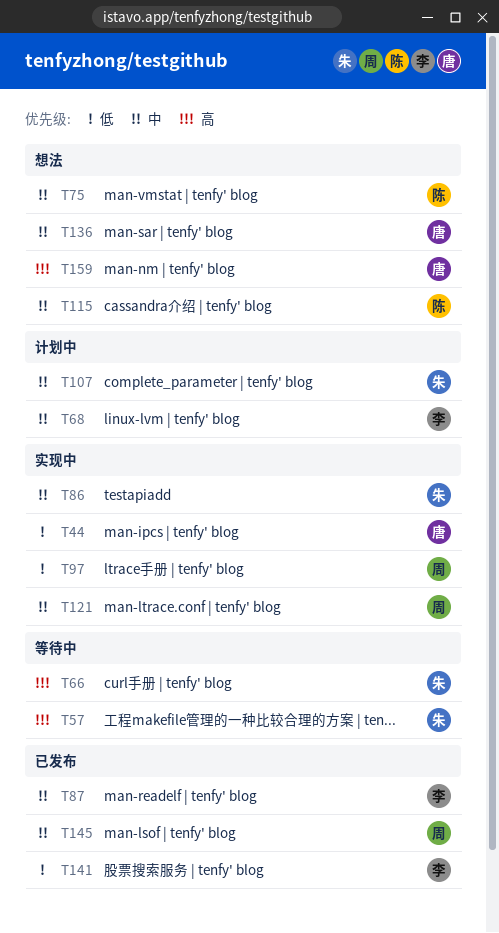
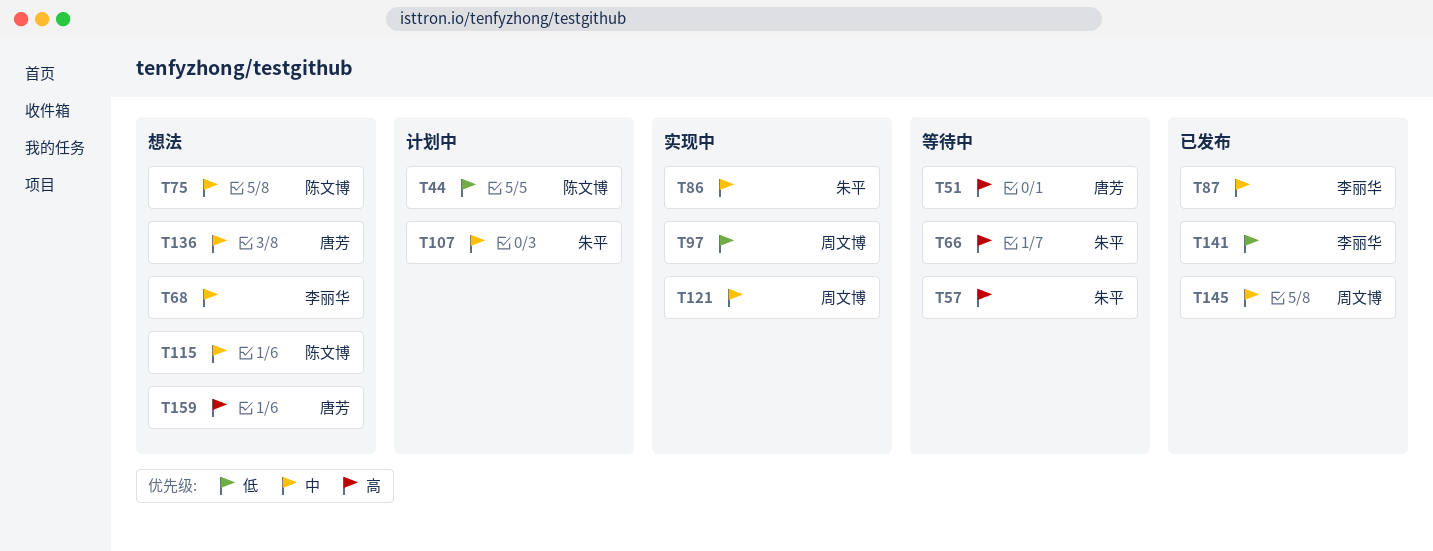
T44, status: 实现中 -> 计划中
T44, owner: 唐芳 -> 陈文博
T51: none -> present
T68, status: 计划中 -> 想法

